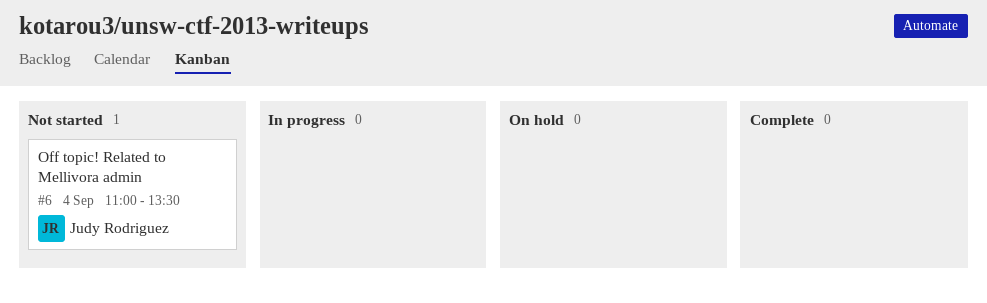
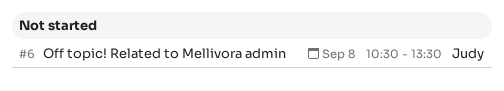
#6, day: Sep 4 -> Sep 8
#6, begins: 11:00 -> 10:30

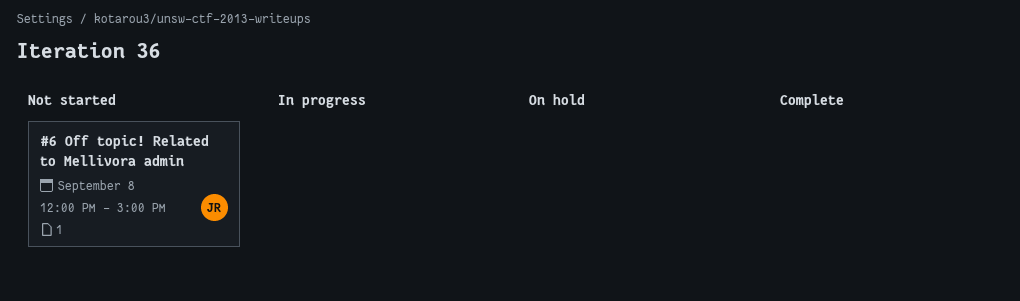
#6, begins: 10:30 -> 12:00
#6, ends: 13:30 -> 15:00

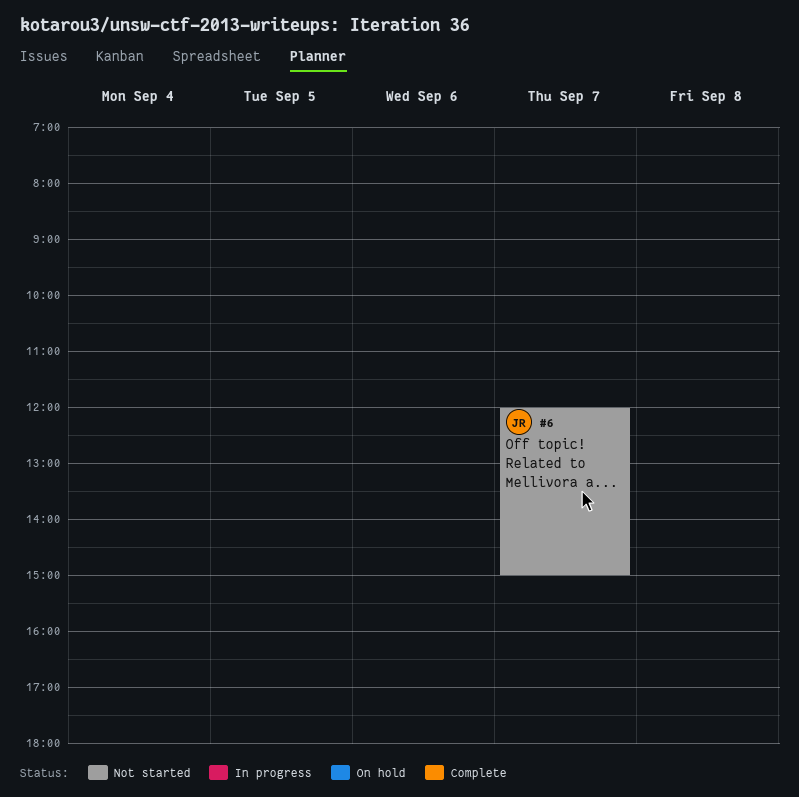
#6, day: Sep 8 -> Sep 7

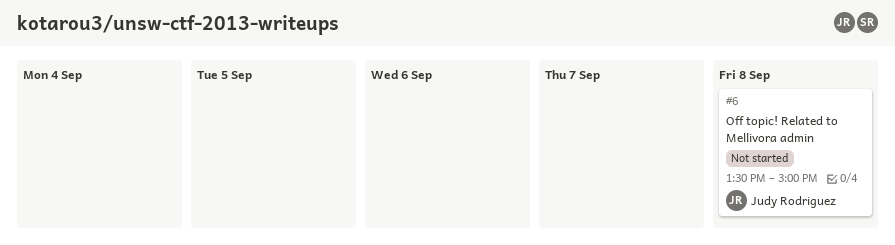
#6, day: Sep 7 -> Sep 8
#6, begins: 12:00 -> 13:30

